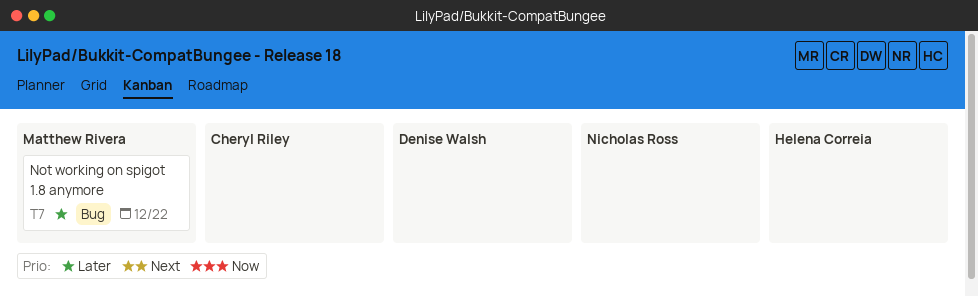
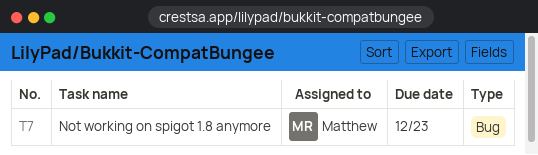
T7, due: Dec 22 -> Dec 23

